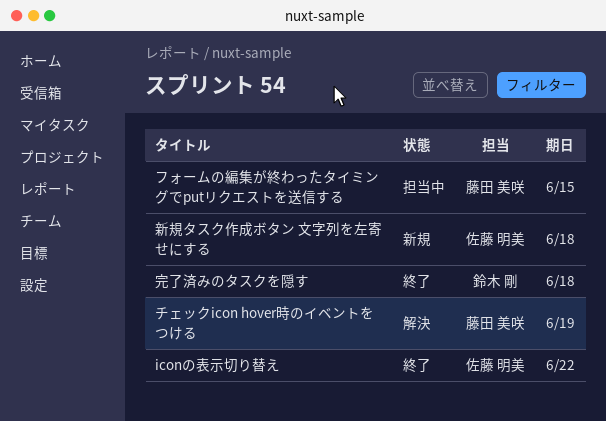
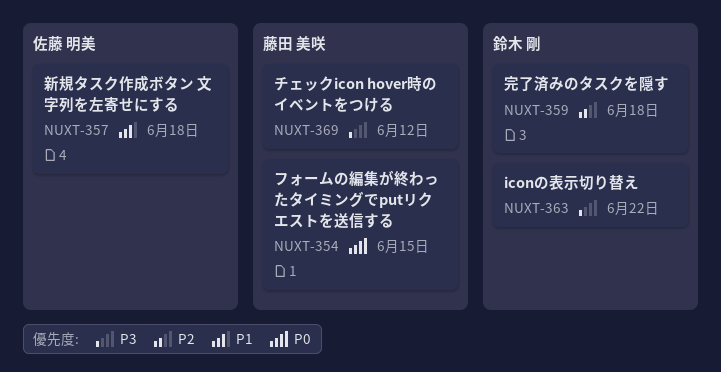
iconの表示切り替え, owner: 佐藤 明美 -> 鈴木 剛
チェックicon hover時のイベントをつける, due: Jun 19 -> Jun 12

